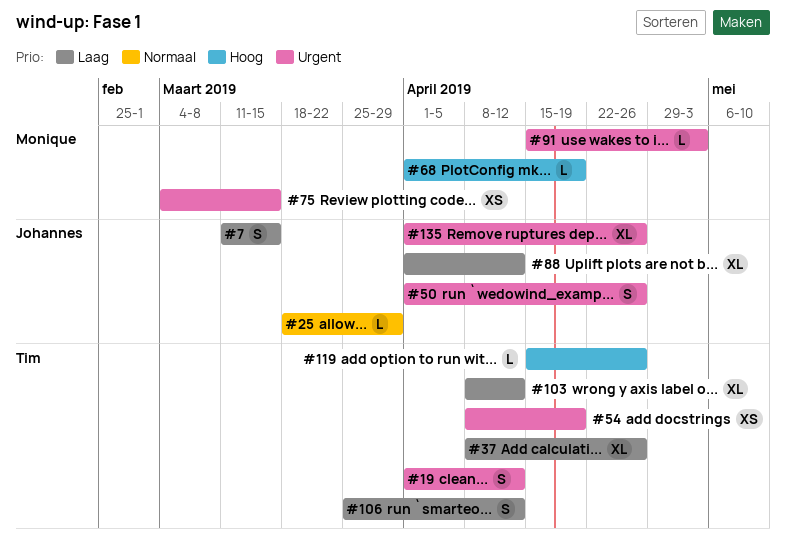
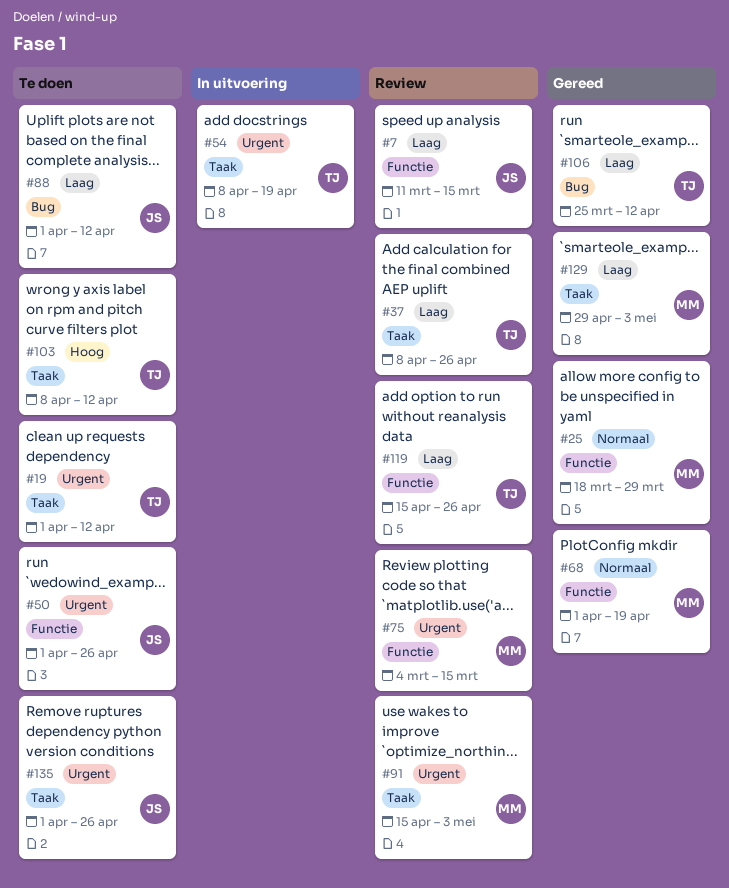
#25, owner: Johannes -> Monique
#68, priority: Hoog -> Normaal
#103, priority: Laag -> Hoog
#119, priority: Hoog -> Laag
#129: none -> present

